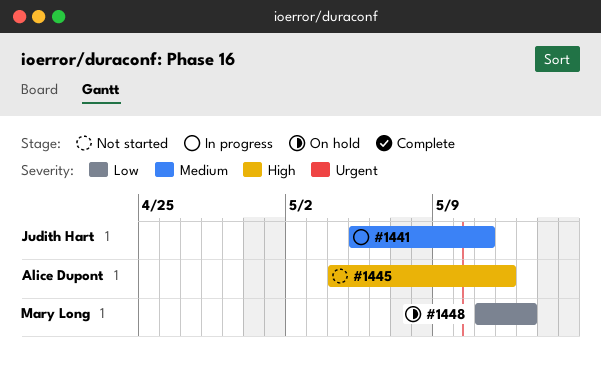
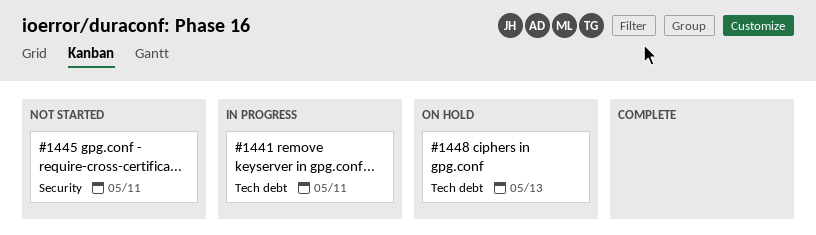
#1445, due: May 12 -> May 11

